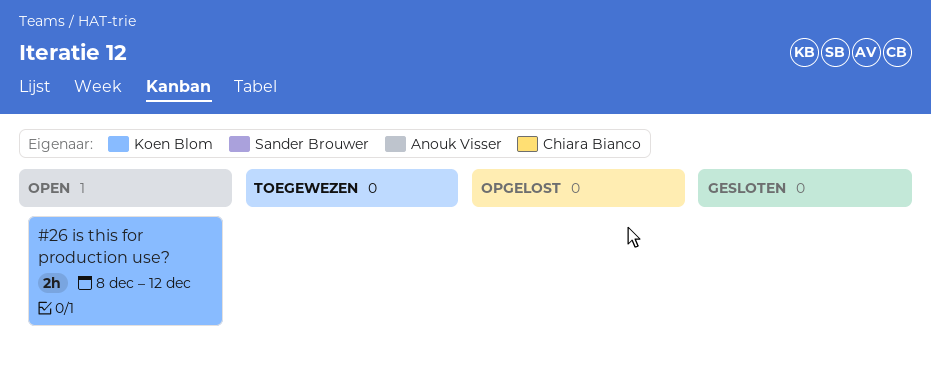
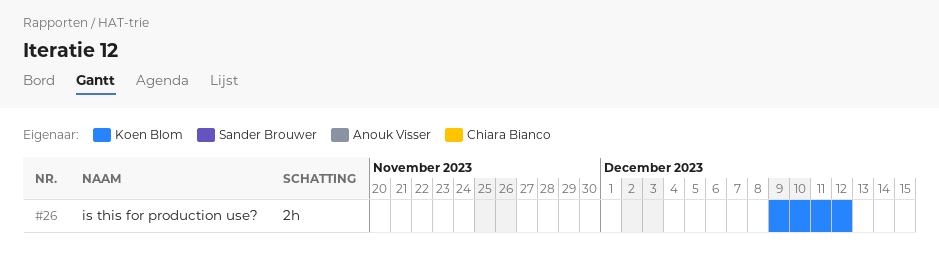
#26, start: Dec 8 -> Dec 9

